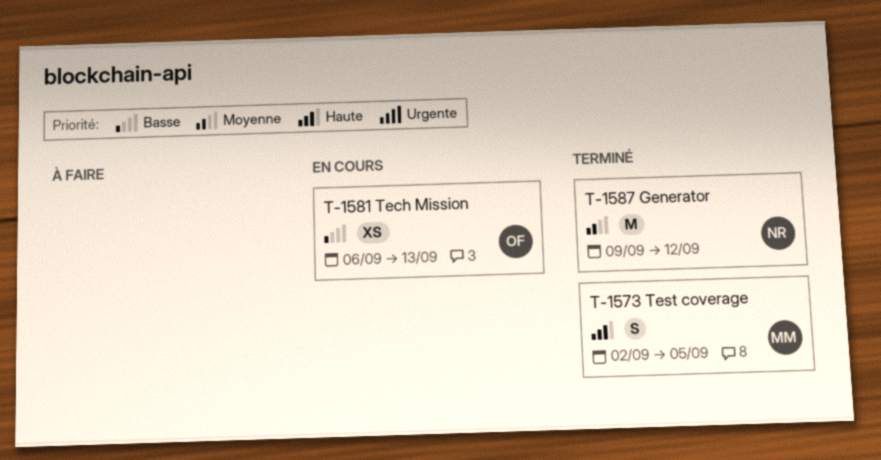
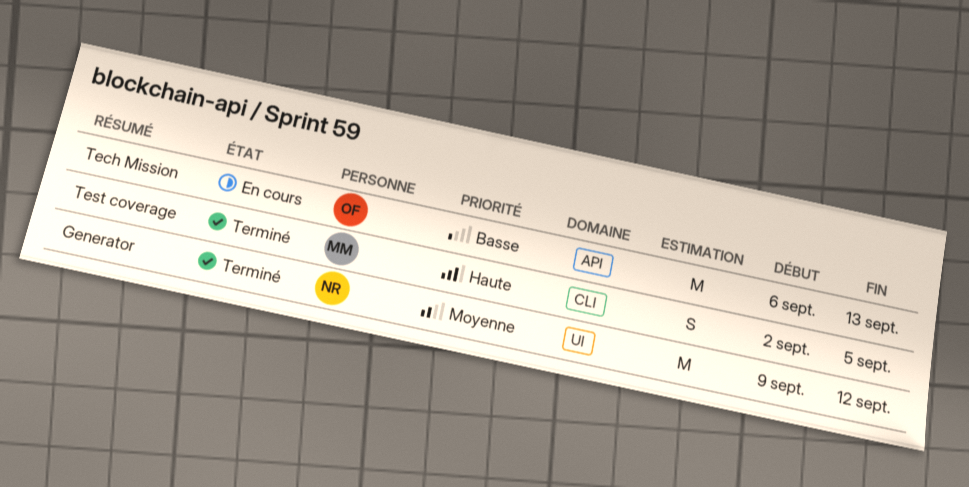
Tech Mission, estimate: XS -> M

